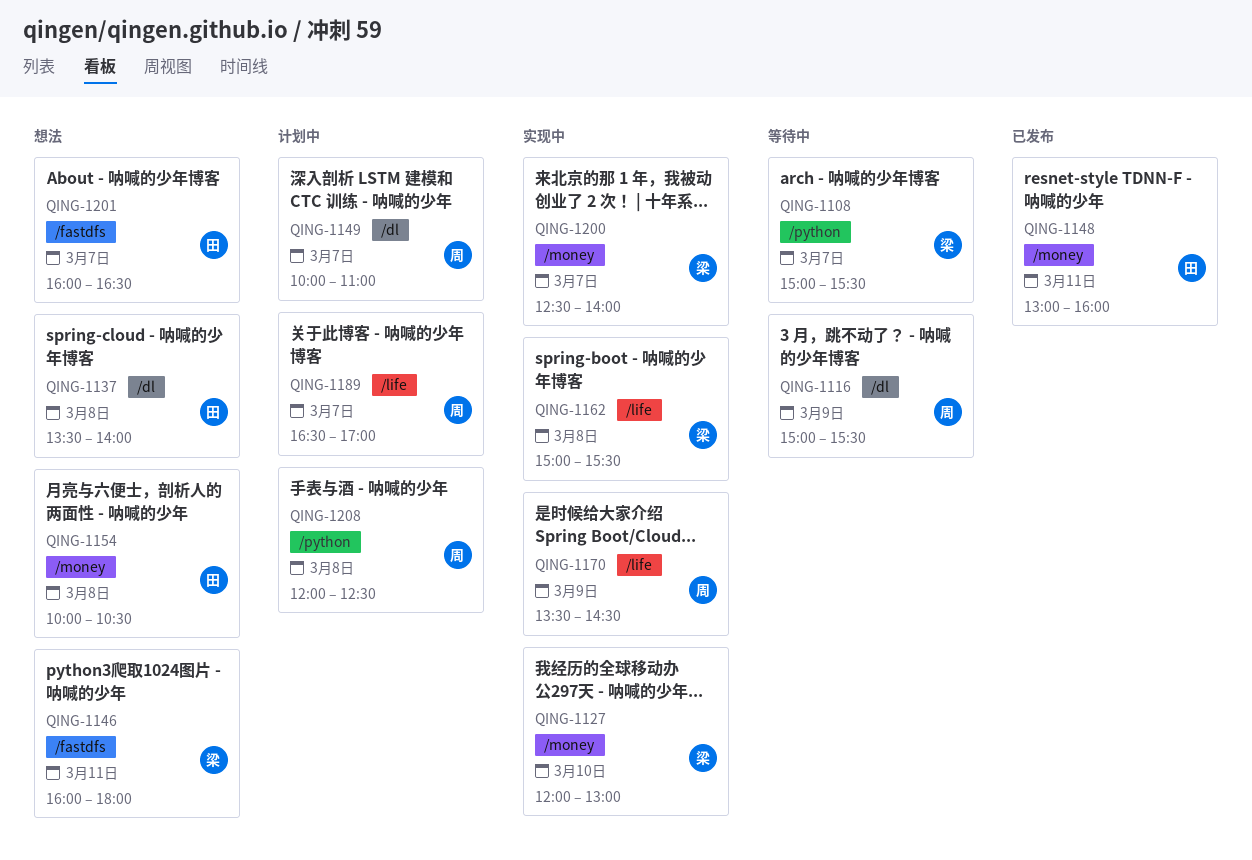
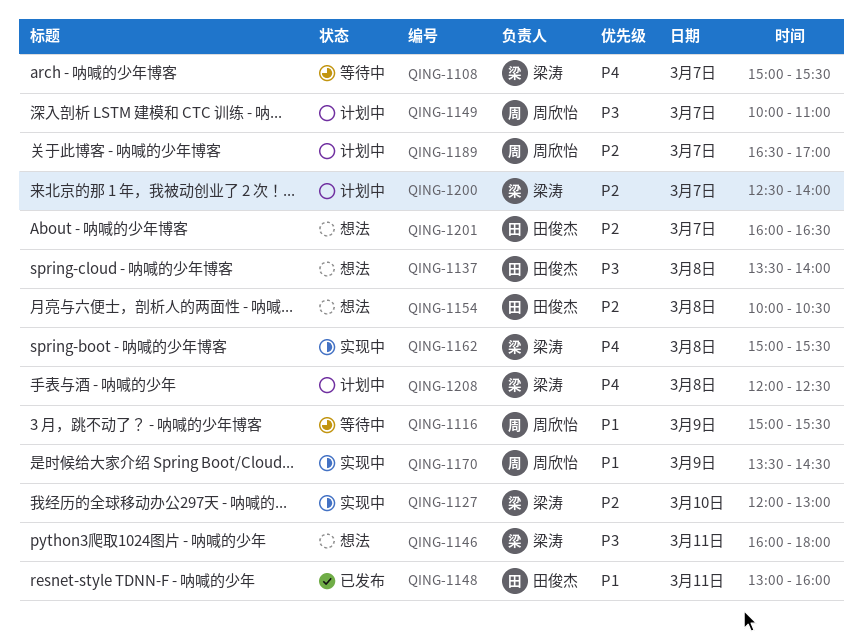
QING-1200, status: 实现中 -> 计划中
QING-1208, owner: 周欣怡 -> 梁涛

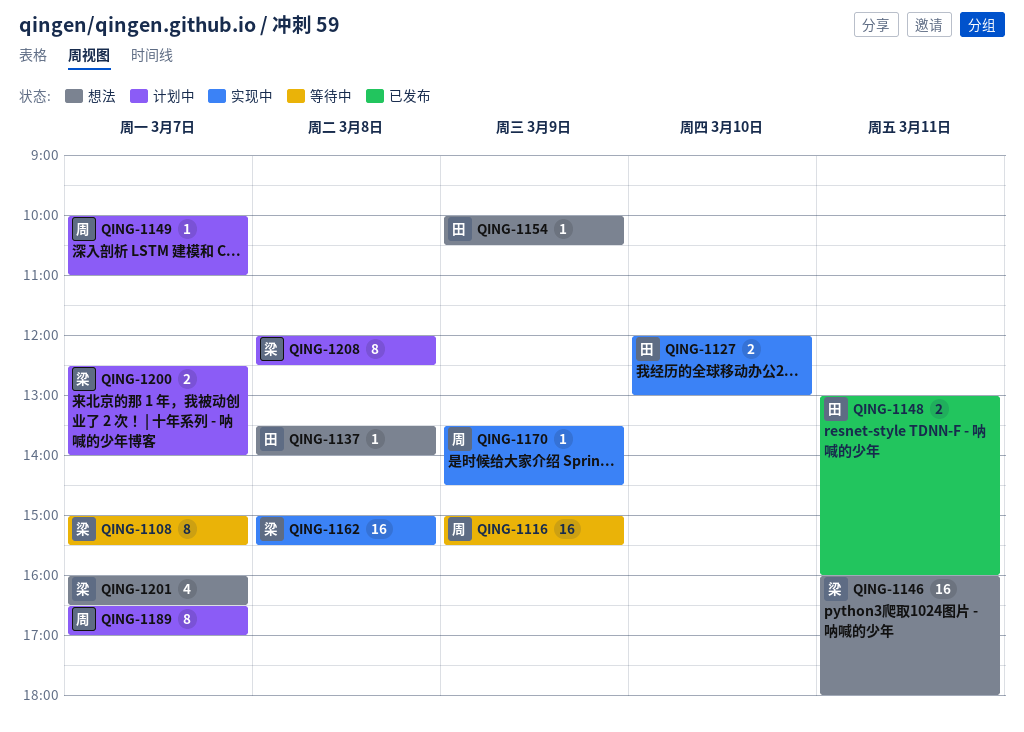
QING-1127, owner: 梁涛 -> 田俊杰
QING-1154, day: Mar 8 -> Mar 9
QING-1201, owner: 田俊杰 -> 梁涛

